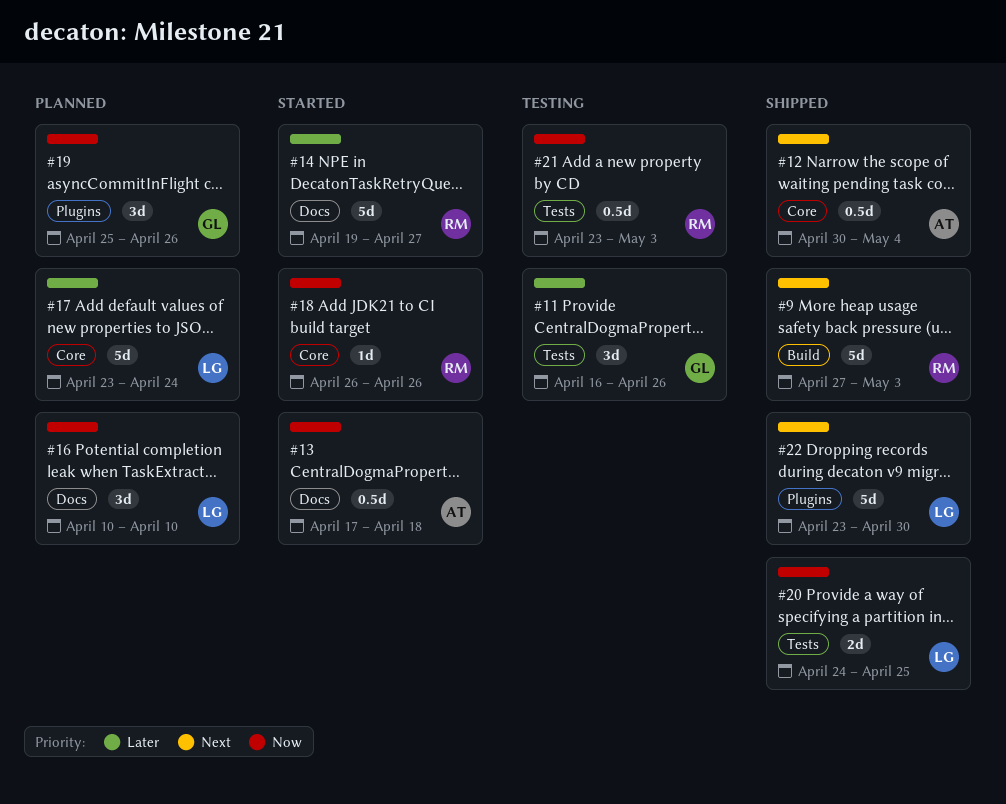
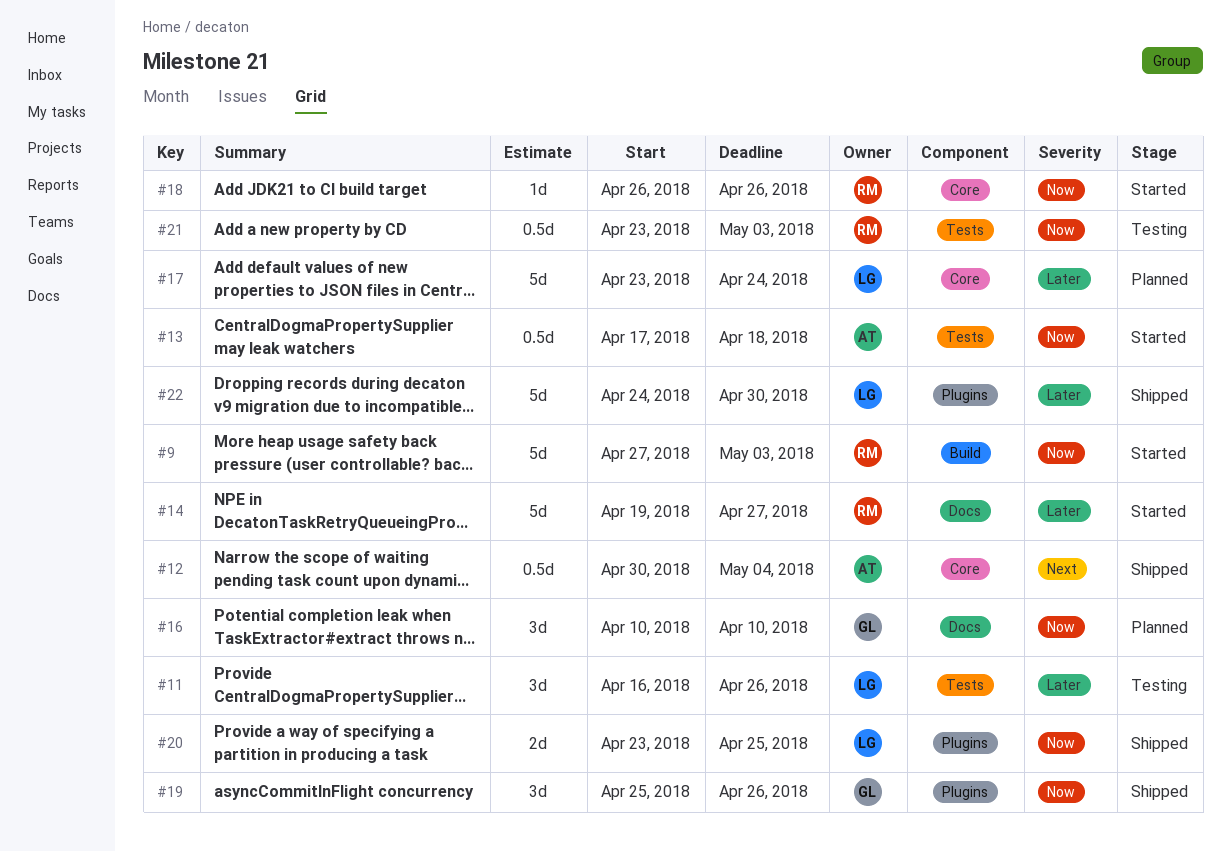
#9, status: Shipped -> Started
#9, priority: Next -> Now
#11, owner: GL -> LG
#13, label: Docs -> Tests
#16, owner: LG -> GL
#19, status: Planned -> Shipped
#20, label: Tests -> Plugins
#20, start: Apr 24 -> Apr 23
#22, priority: Next -> Later
#22, start: Apr 23 -> Apr 24

